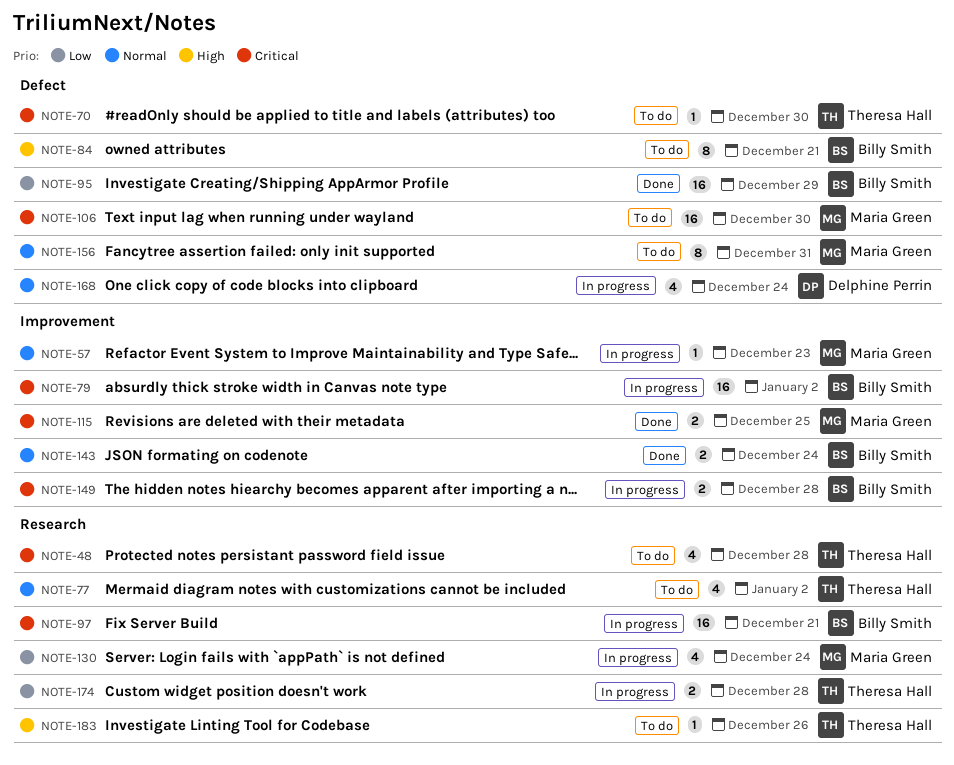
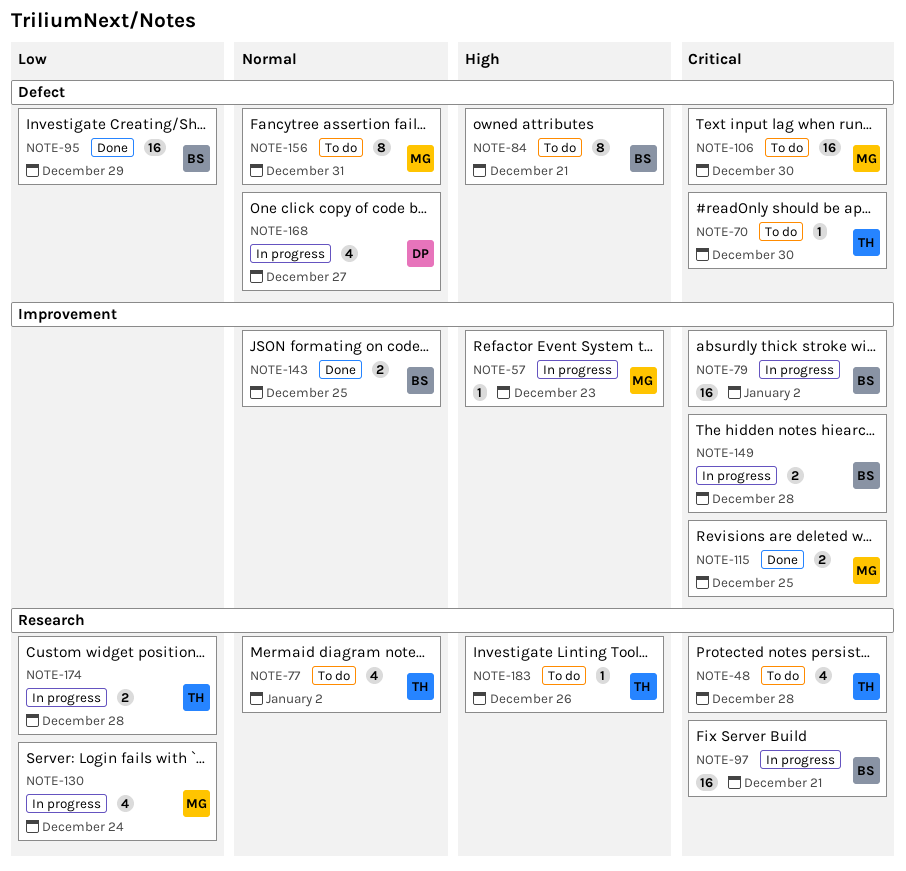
NOTE-57, priority: Normal -> High
NOTE-143, due: Dec 24 -> Dec 25
NOTE-168, due: Dec 24 -> Dec 27

